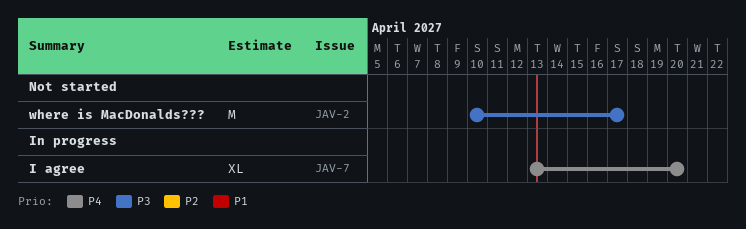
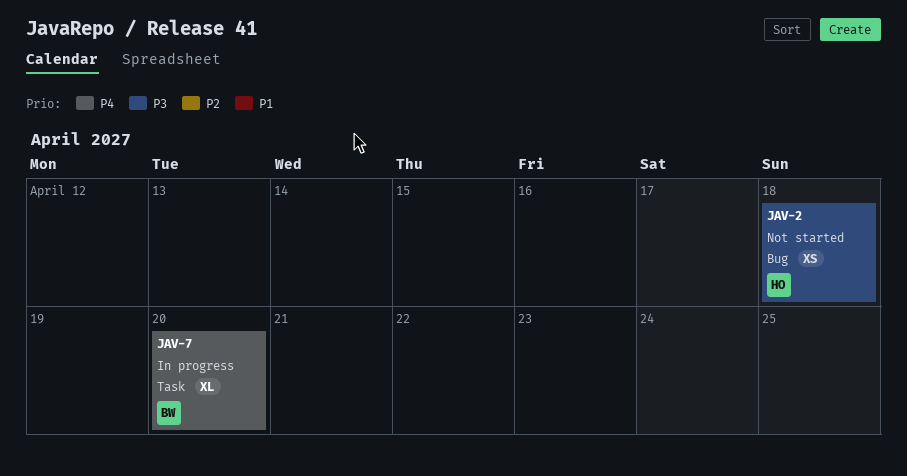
JAV-2, estimate: M -> XS
JAV-2, due: Apr 17 -> Apr 18

